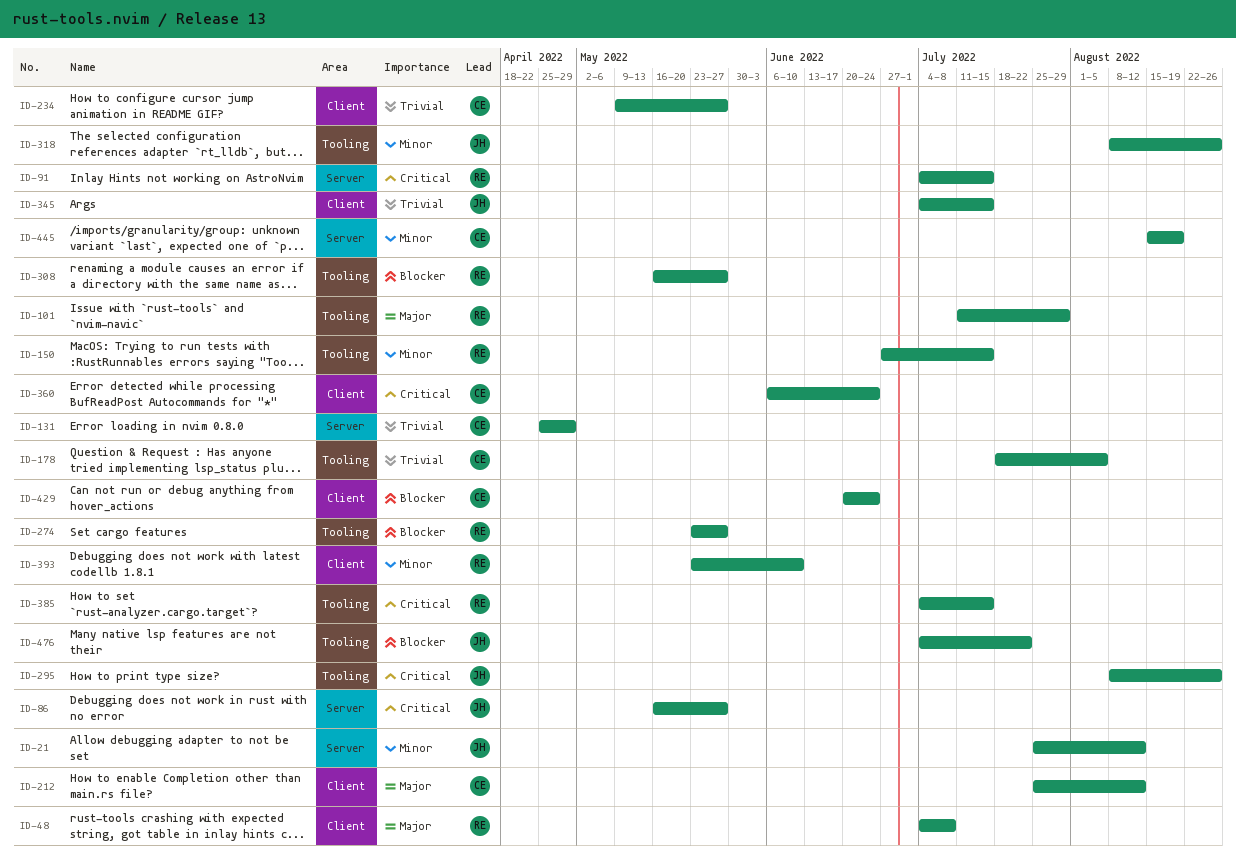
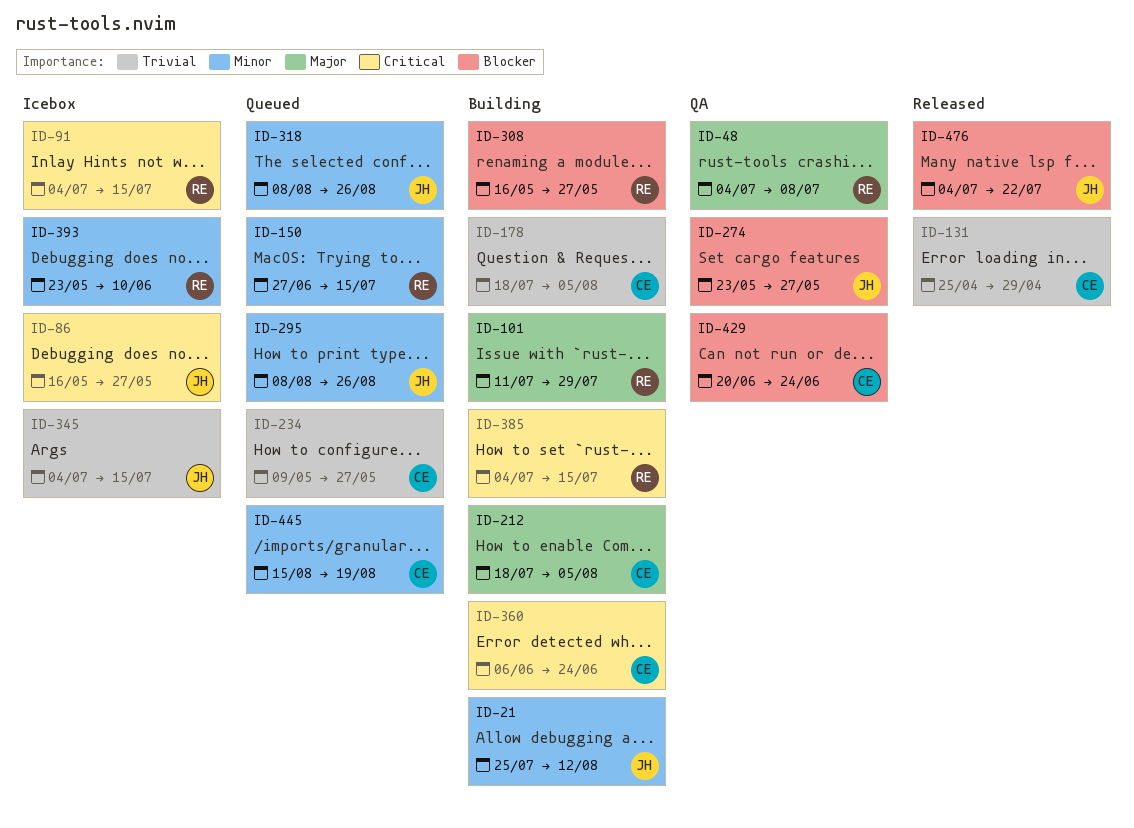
ID-212, start: Jul 25 -> Jul 18
ID-212, due: Aug 12 -> Aug 5
ID-274, owner: RE -> JH
ID-295, priority: Critical -> Minor

